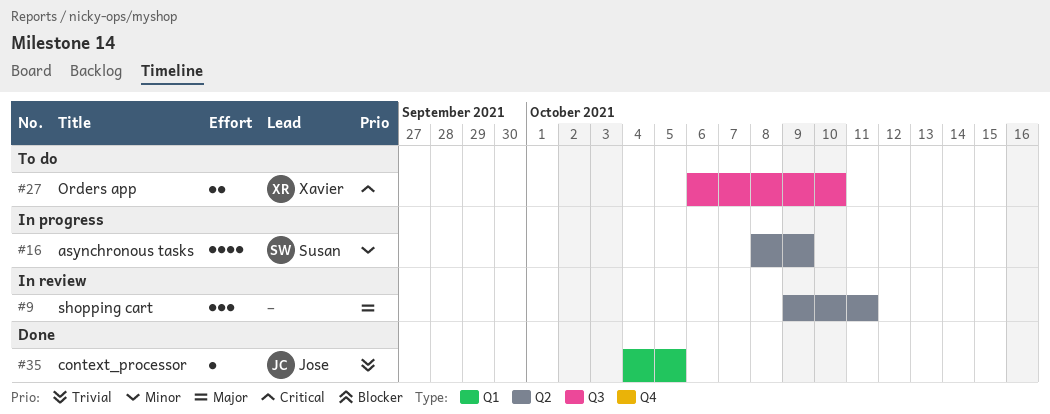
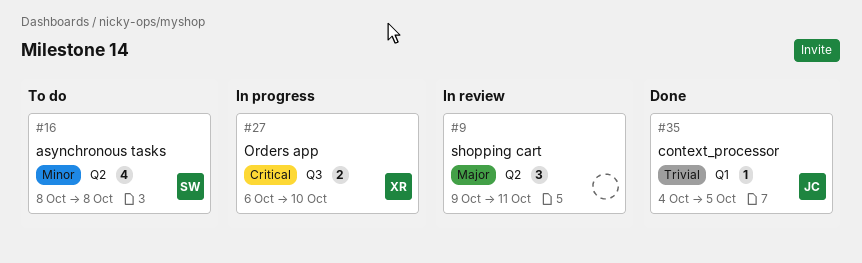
#16, status: In progress -> To do
#16, due: Oct 9 -> Oct 8
#27, status: To do -> In progress

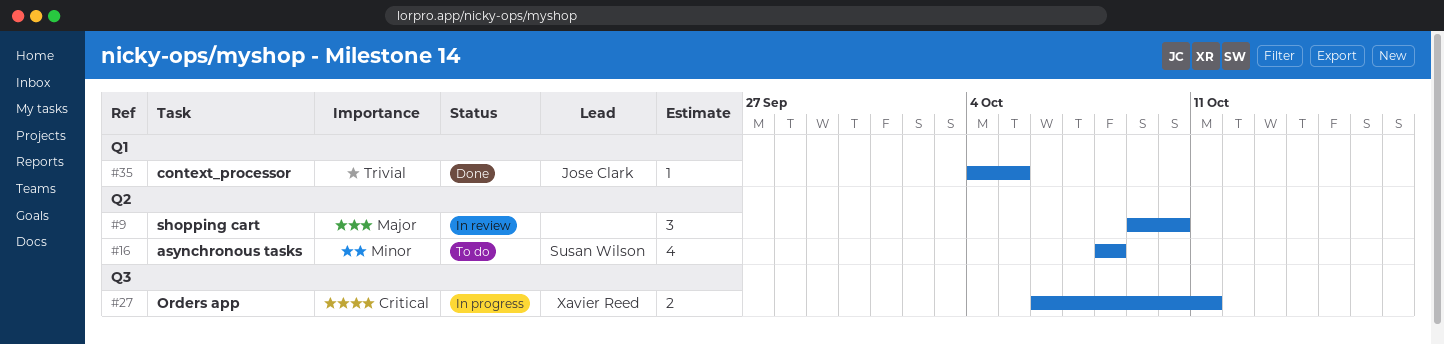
#9, due: Oct 11 -> Oct 10
#27, due: Oct 10 -> Oct 11

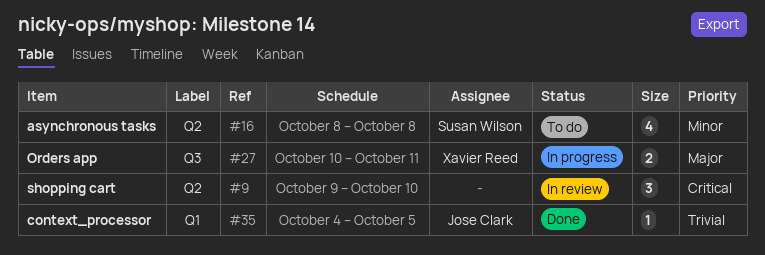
#9, priority: Major -> Critical
#27, priority: Critical -> Major
#27, start: Oct 6 -> Oct 10

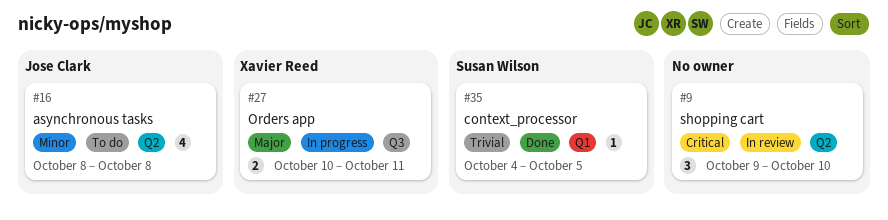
#16, owner: Susan Wilson -> Jose Clark
#35, owner: Jose Clark -> Susan Wilson

